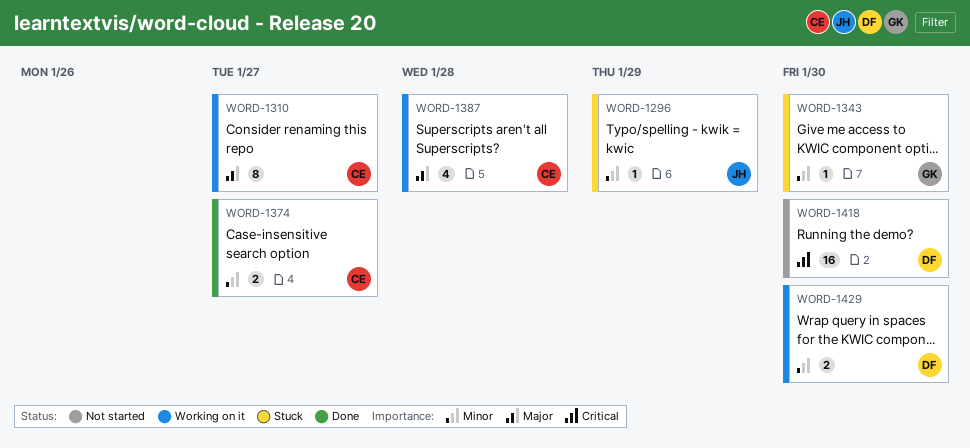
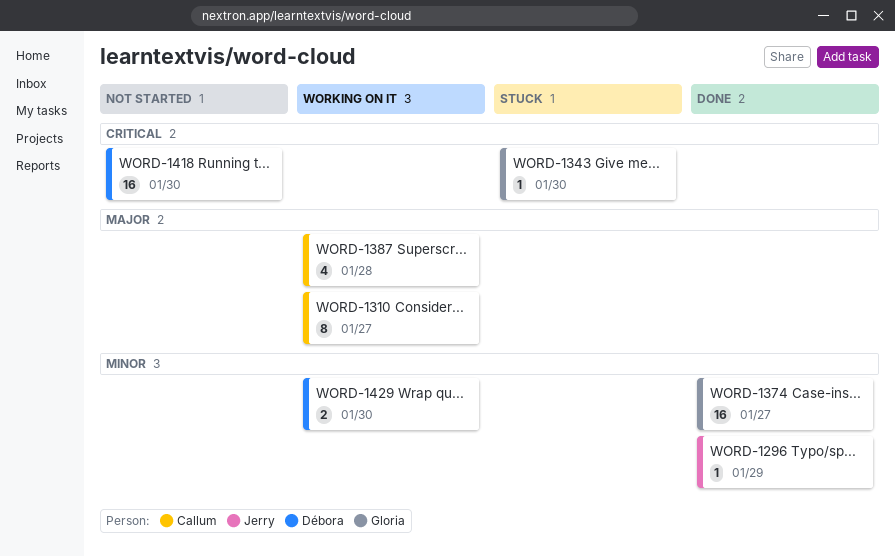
WORD-1296, status: Stuck -> Done
WORD-1343, priority: Minor -> Critical
WORD-1374, owner: Callum -> Gloria
WORD-1374, estimate: 2 -> 16

